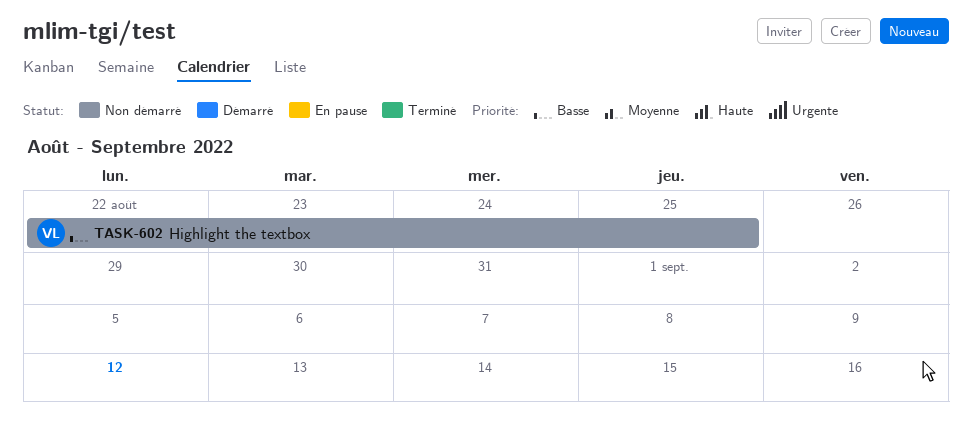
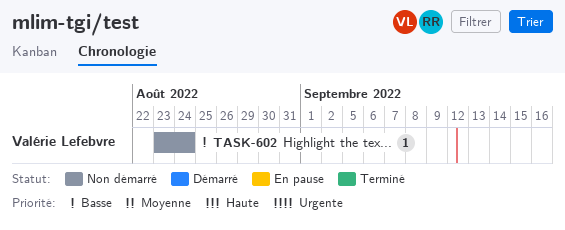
TASK-602, start: Aug 22 -> Aug 23
TASK-602, due: Aug 25 -> Aug 24

